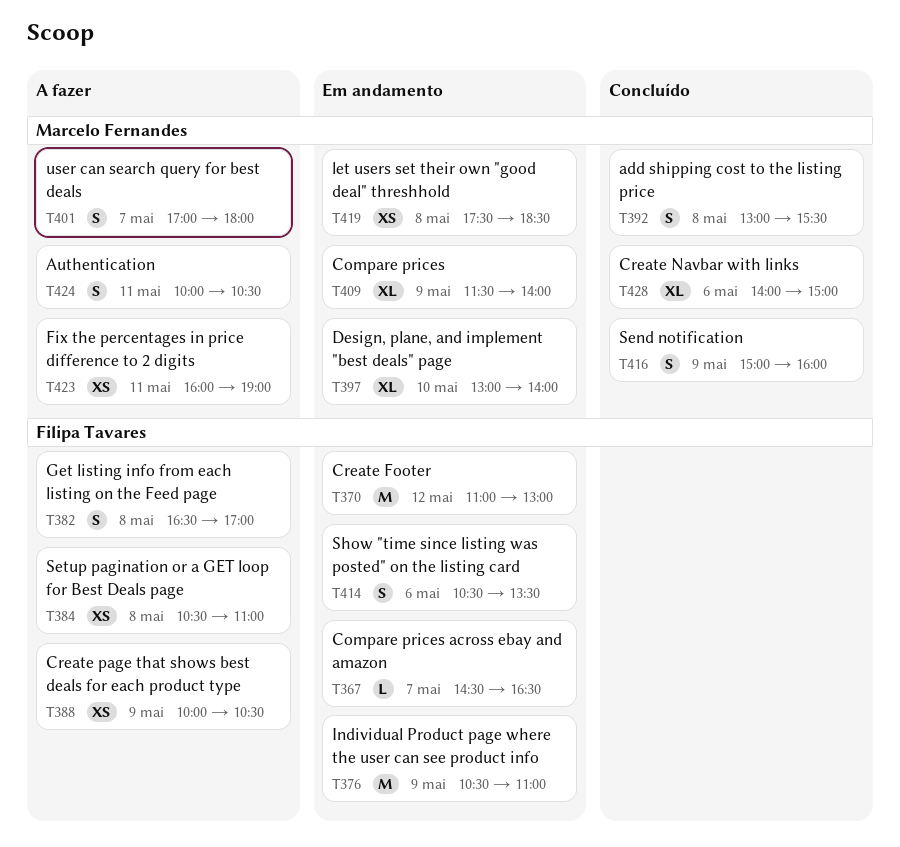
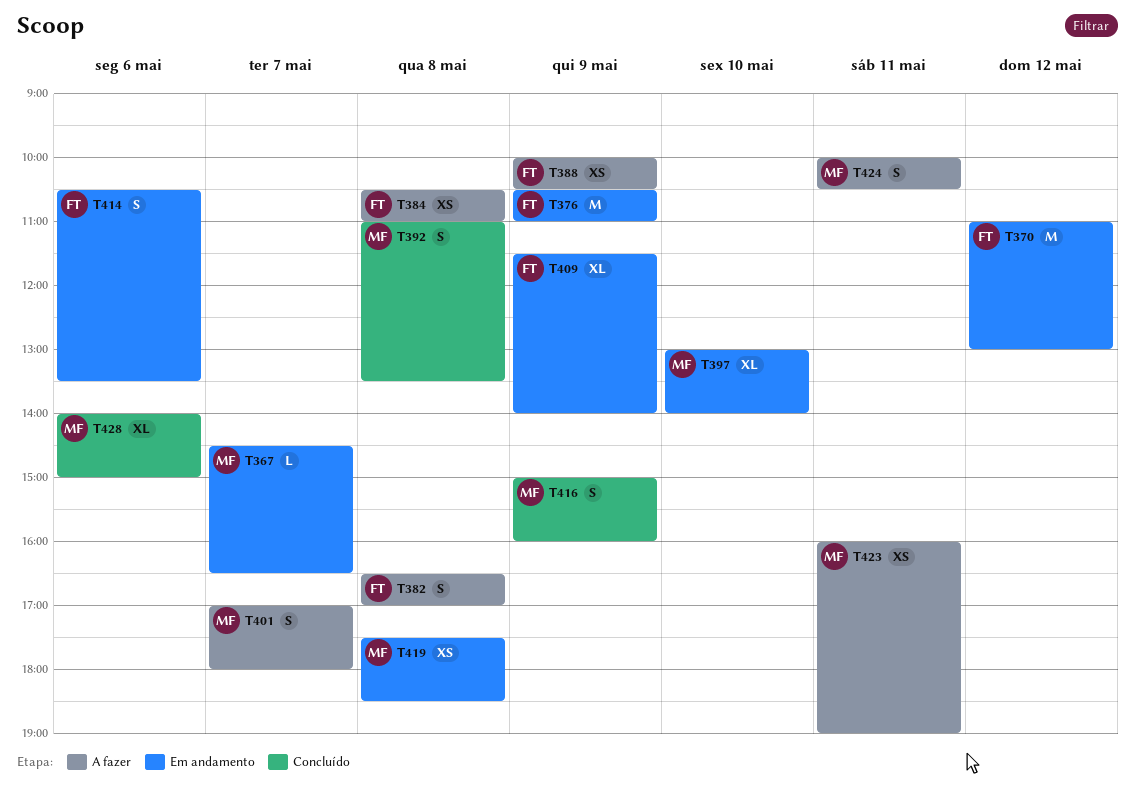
T367, owner: Filipa Tavares -> Marcelo Fernandes
T392, begins: 13:00 -> 11:00
T392, ends: 15:30 -> 13:30
T409, owner: Marcelo Fernandes -> Filipa Tavares

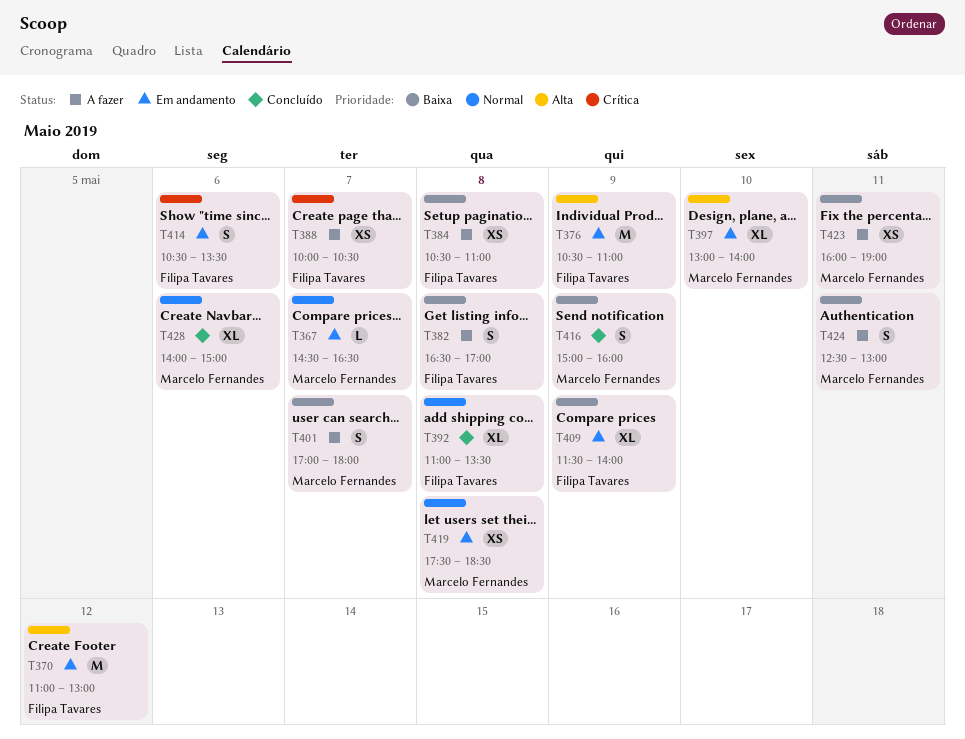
T388, day: May 9 -> May 7
T392, owner: Marcelo Fernandes -> Filipa Tavares
T392, estimate: S -> XL
T424, begins: 10:00 -> 12:30
T424, ends: 10:30 -> 13:00

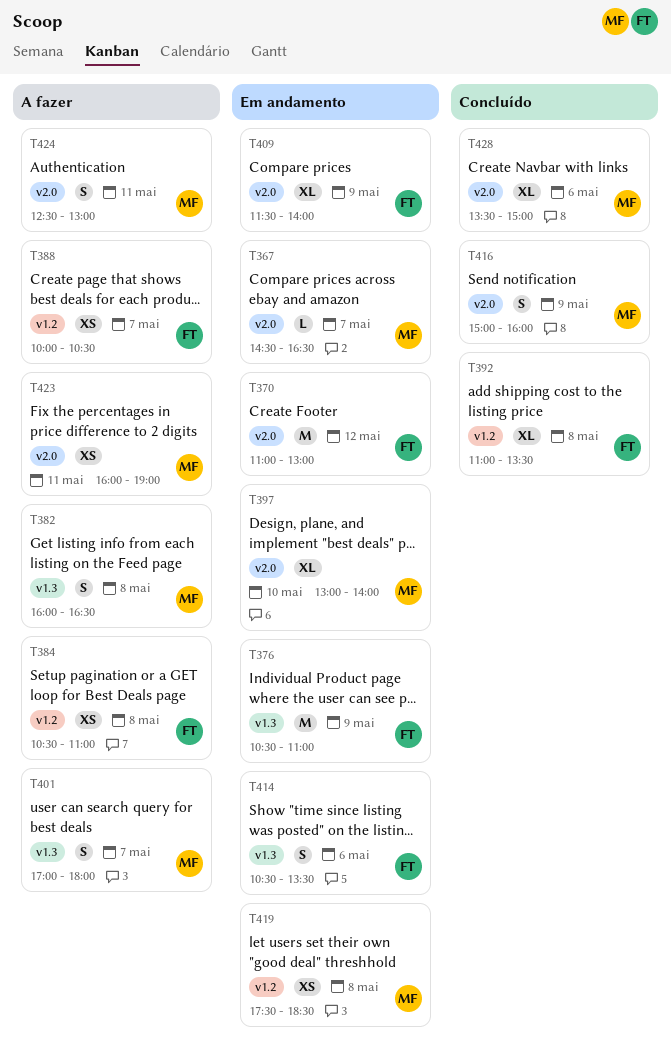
T382, owner: Filipa Tavares -> Marcelo Fernandes
T382, begins: 16:30 -> 16:00
T382, ends: 17:00 -> 16:30
T428, begins: 14:00 -> 13:30

